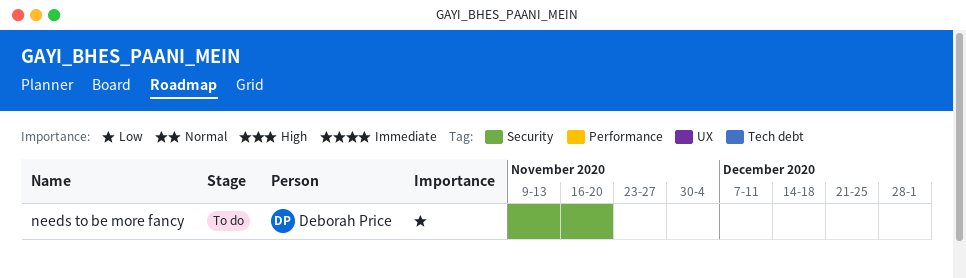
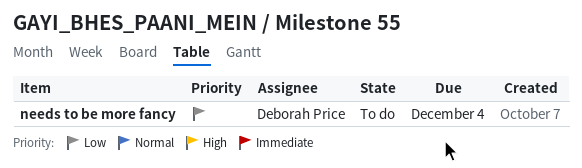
needs to be more fancy, due: Nov 20 -> Dec 4

